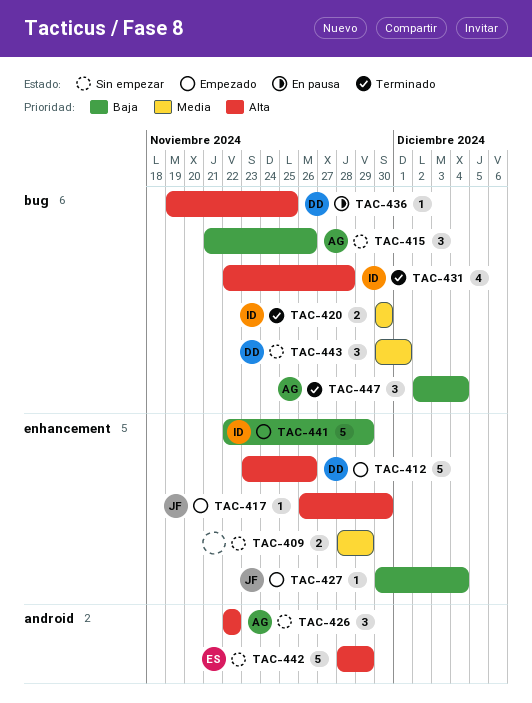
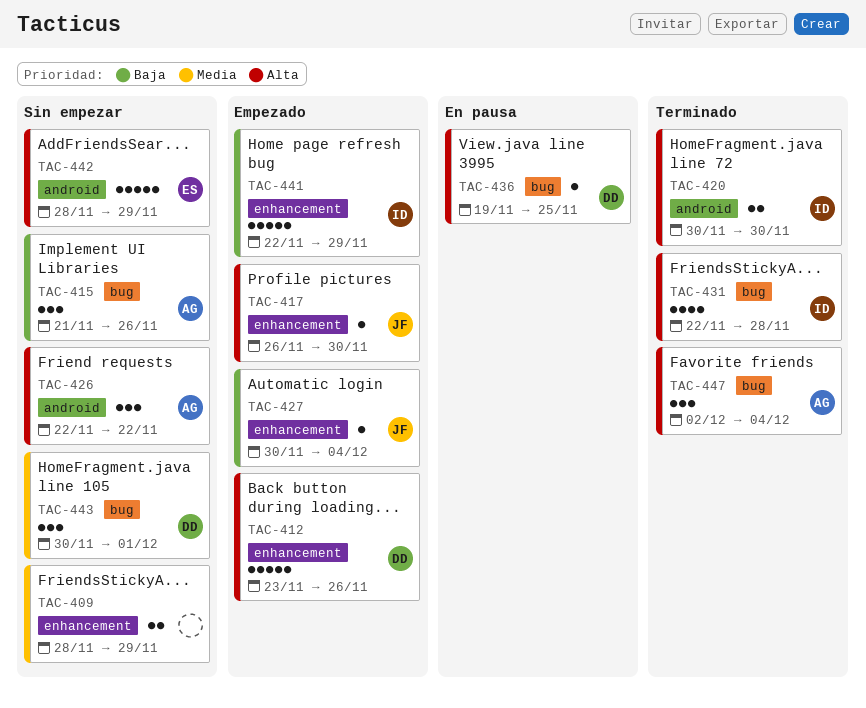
TAC-420, priority: Media -> Alta
TAC-420, label: bug -> android
TAC-447, priority: Baja -> Alta

